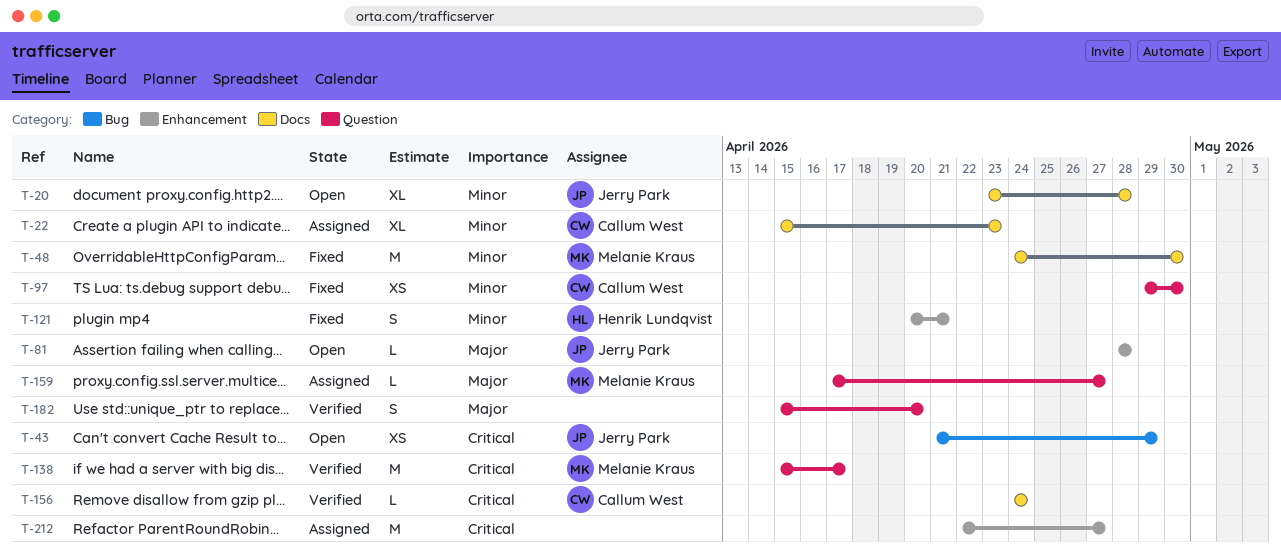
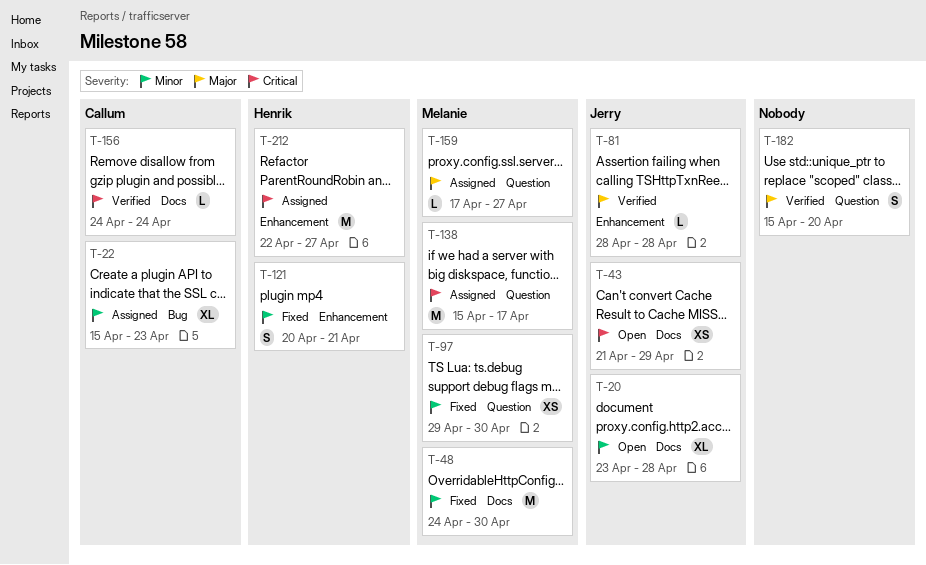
T-22, label: Docs -> Bug
T-43, label: Bug -> Docs
T-81, status: Open -> Verified
T-97, owner: Callum West -> Melanie Kraus
T-138, status: Verified -> Assigned
T-212, owner: none -> Henrik Lundqvist

